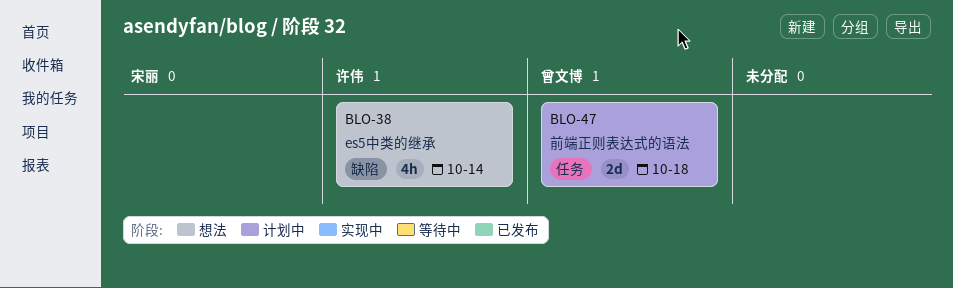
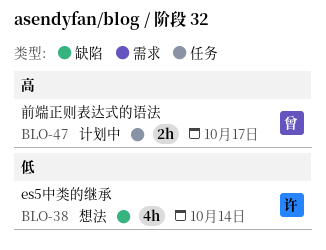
BLO-47, estimate: 2d -> 2h
BLO-47, due: Oct 18 -> Oct 17

